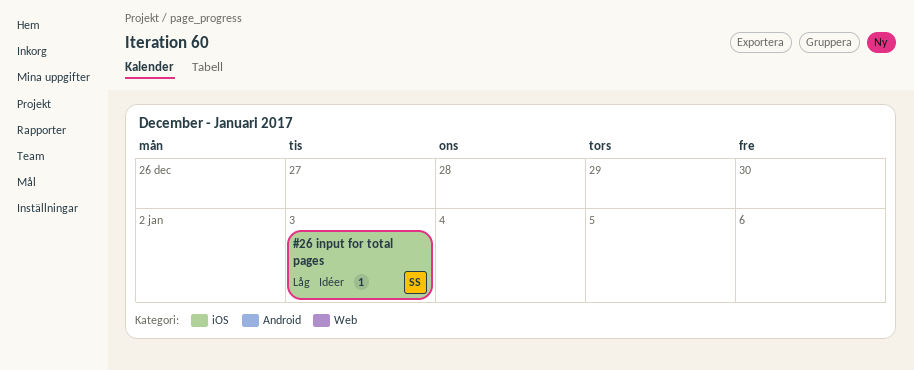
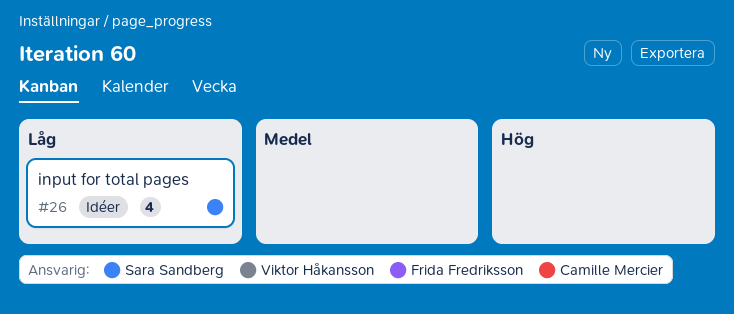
#26, estimate: 1 -> 4

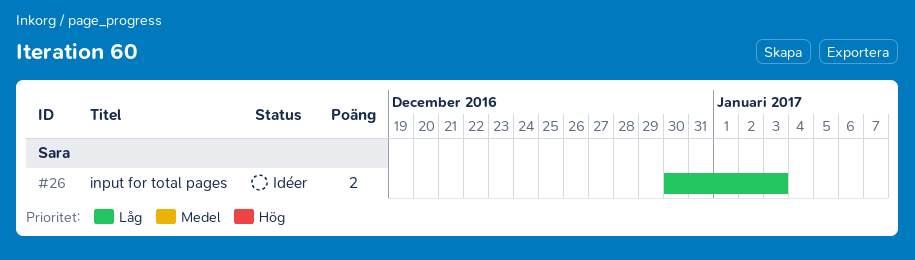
#26, estimate: 4 -> 2

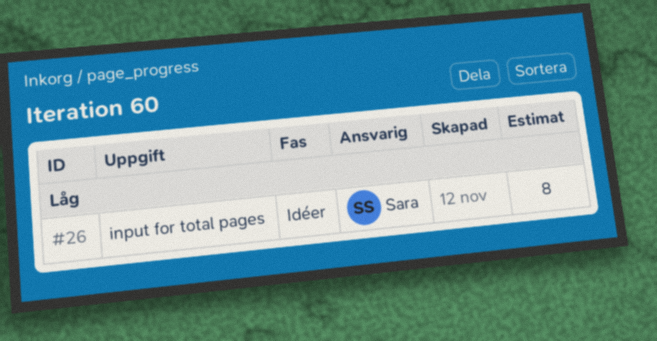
#26, estimate: 2 -> 8

